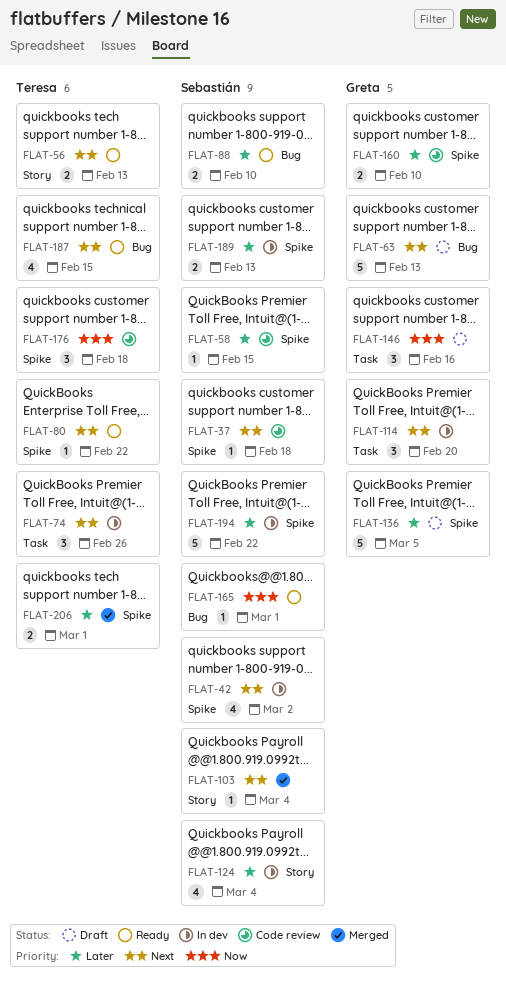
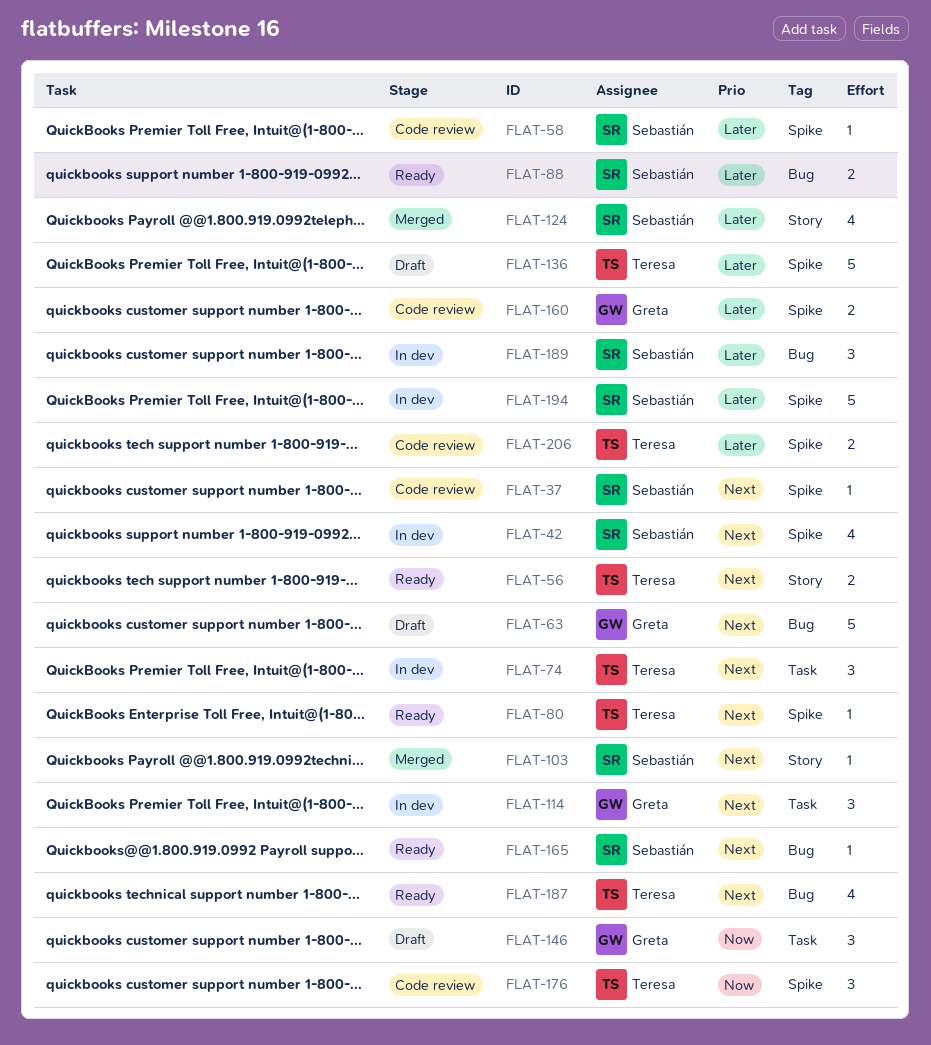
FLAT-124, status: In dev -> Merged
FLAT-136, owner: Greta -> Teresa
FLAT-165, priority: Now -> Next
FLAT-189, label: Spike -> Bug
FLAT-189, estimate: 2 -> 3
FLAT-206, status: Merged -> Code review

